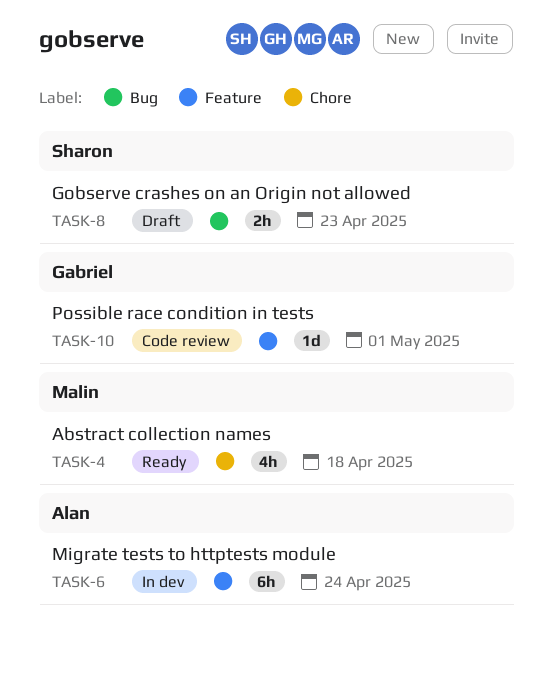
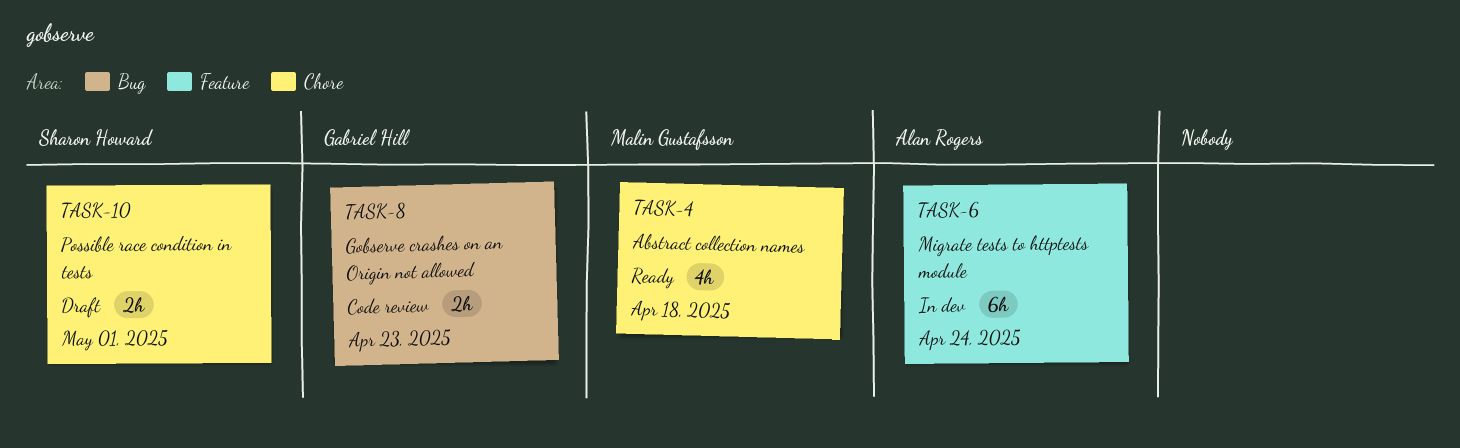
TASK-8, status: Draft -> Code review
TASK-8, owner: Sharon Howard -> Gabriel Hill
TASK-10, status: Code review -> Draft
TASK-10, owner: Gabriel Hill -> Sharon Howard
TASK-10, label: Feature -> Chore
TASK-10, estimate: 1d -> 2h

